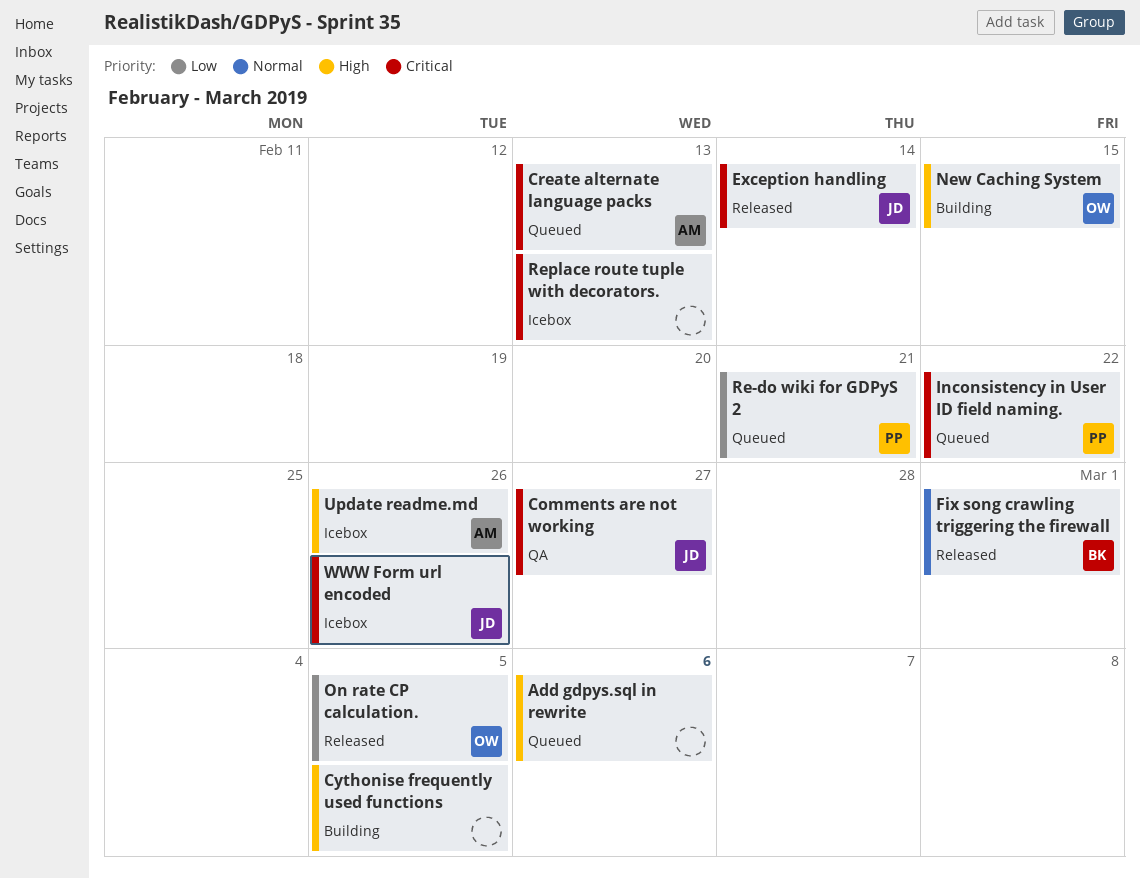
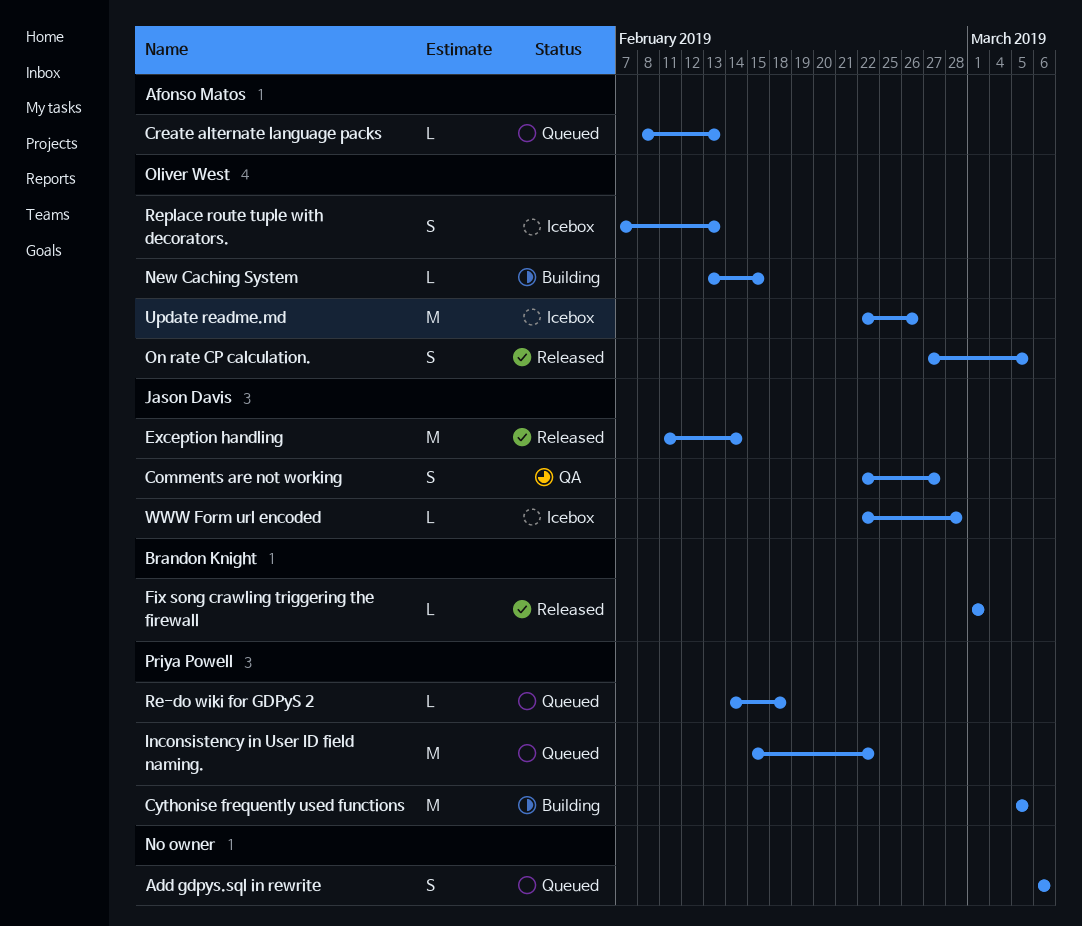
Cythonise frequently used functions, owner: none -> Priya Powell
Re-do wiki for GDPyS 2, due: Feb 21 -> Feb 18
Replace route tuple with decorators., owner: none -> Oliver West
Update readme.md, owner: Afonso Matos -> Oliver West
WWW Form url encoded, due: Feb 26 -> Feb 28

